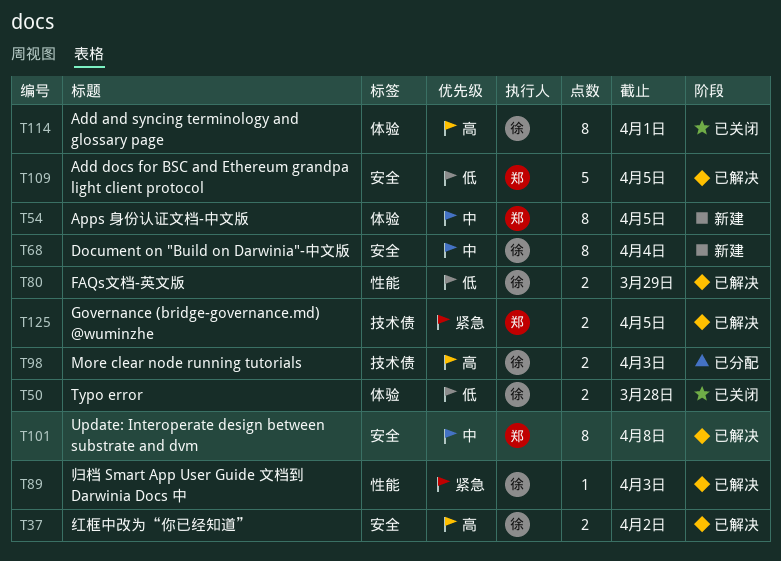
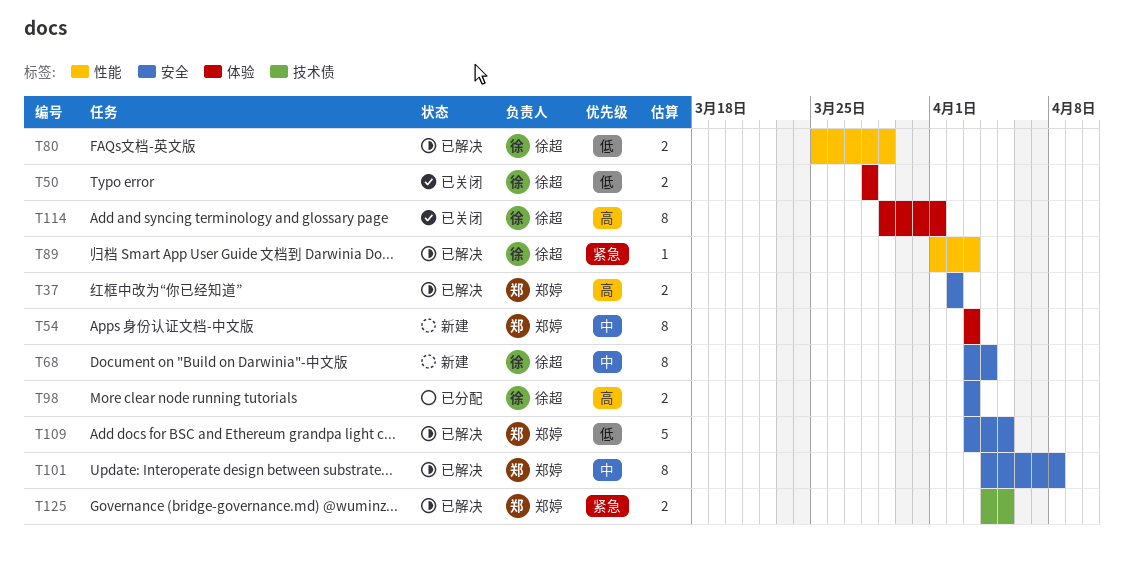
T37, owner: 徐超 -> 郑婷
T54, due: Apr 5 -> Apr 3
T98, label: 技术债 -> 安全

